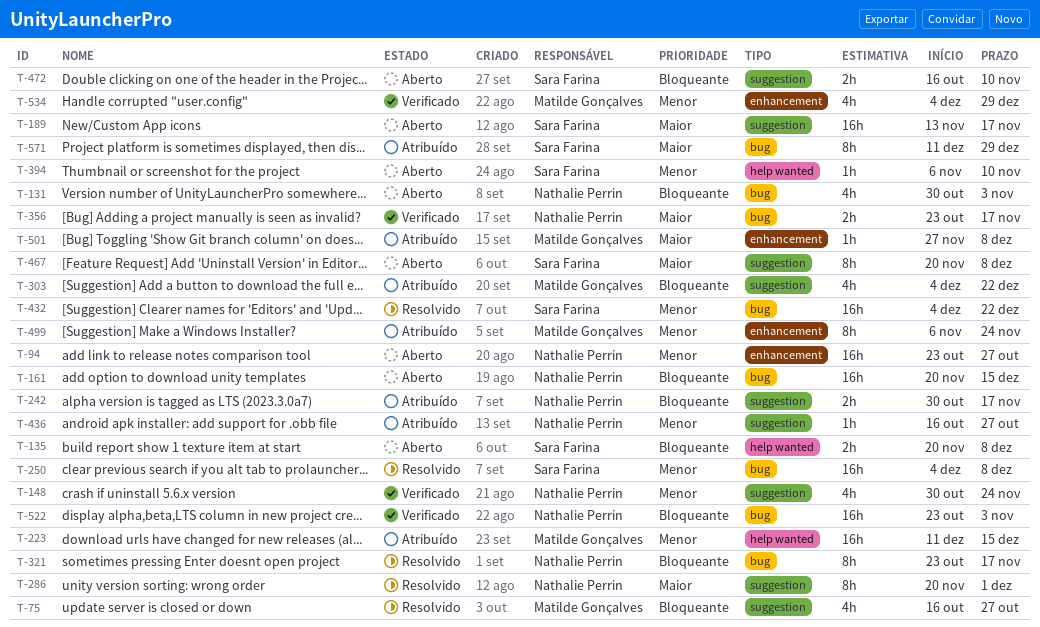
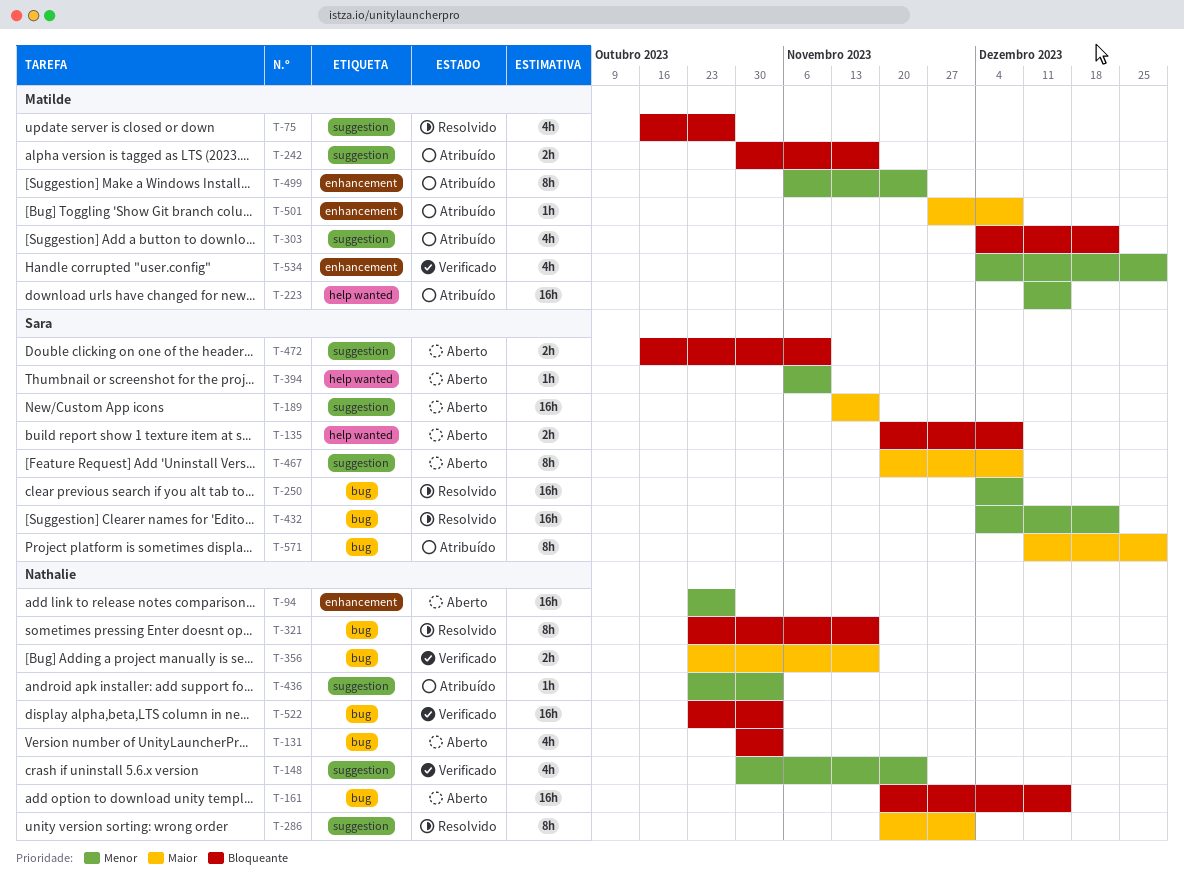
T-242, owner: Nathalie Perrin -> Matilde Gonçalves
T-436, start: Oct 16 -> Oct 23
T-436, due: Oct 27 -> Nov 3

